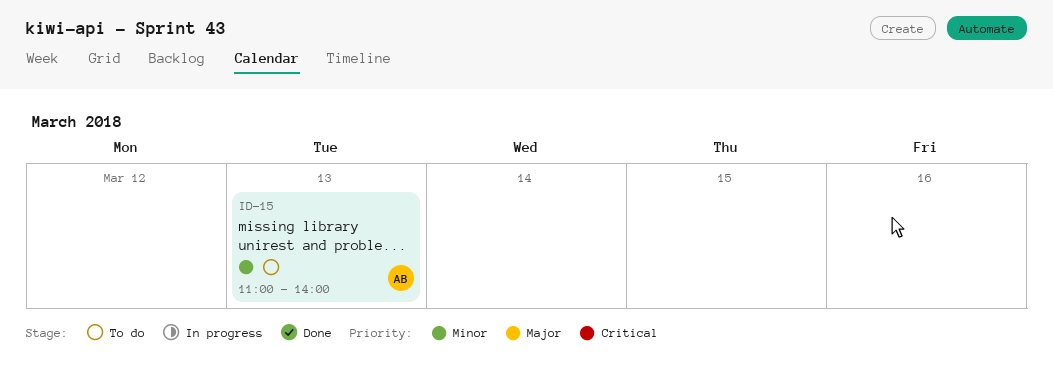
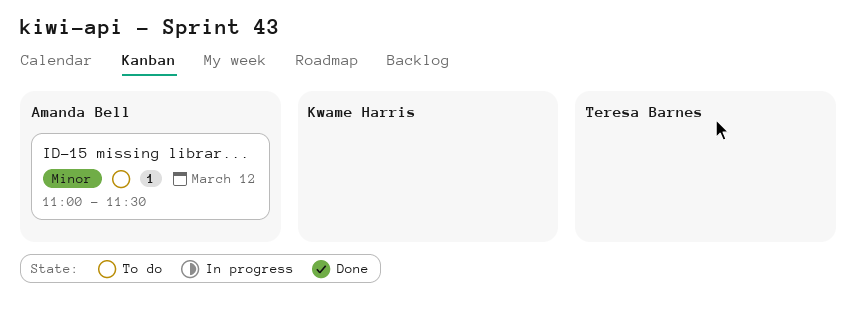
ID-15, day: Mar 13 -> Mar 12
ID-15, ends: 14:00 -> 11:30

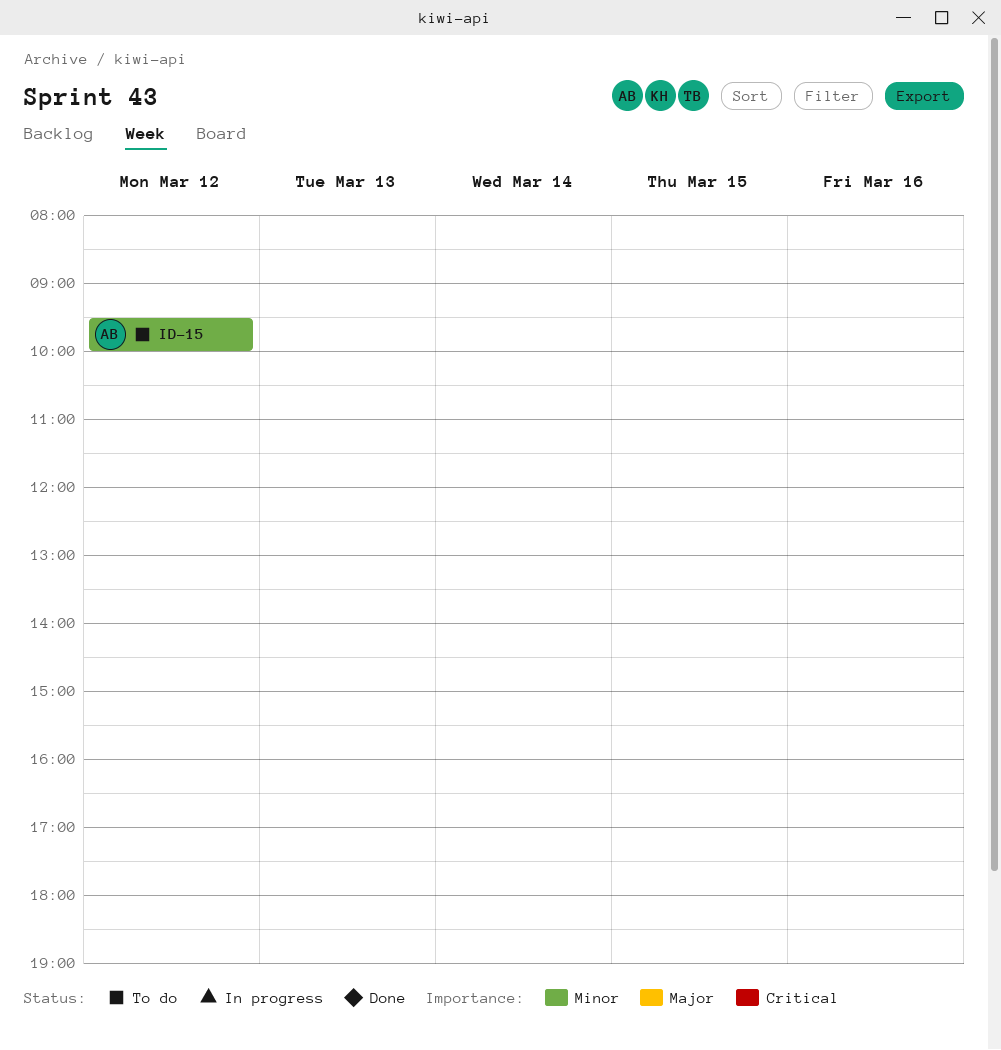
ID-15, begins: 11:00 -> 09:30
ID-15, ends: 11:30 -> 10:00

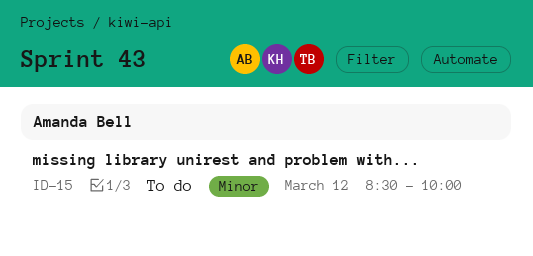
ID-15, begins: 09:30 -> 08:30

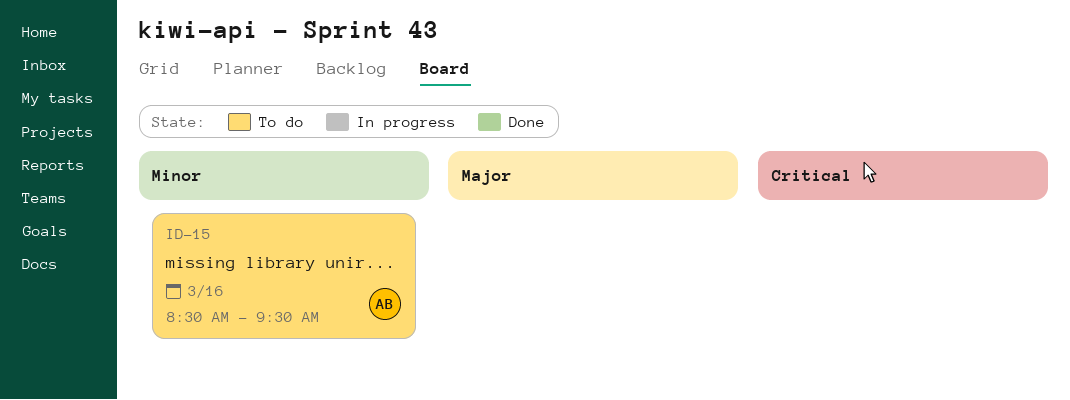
ID-15, day: Mar 12 -> Mar 16
ID-15, ends: 10:00 -> 09:30

